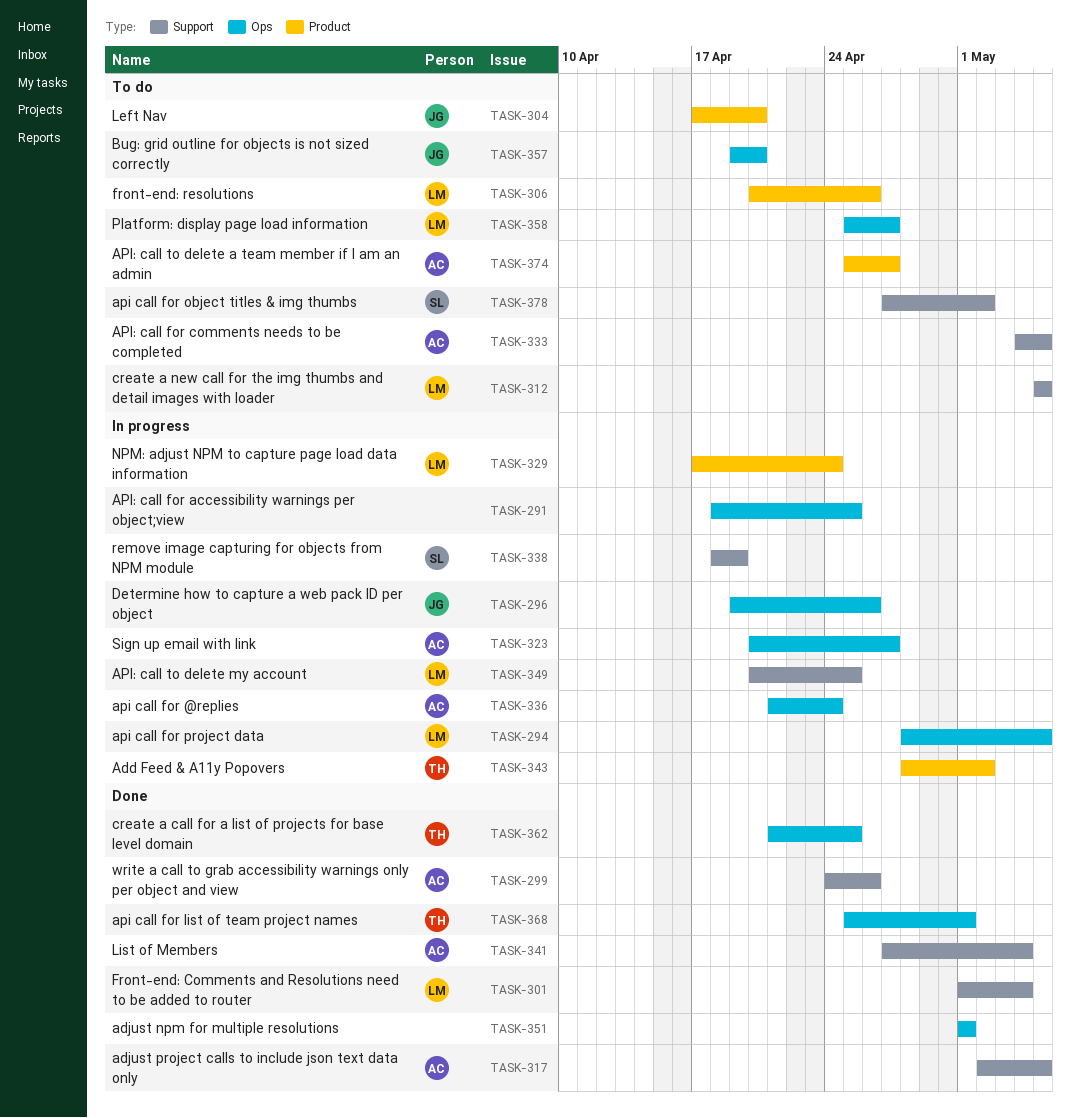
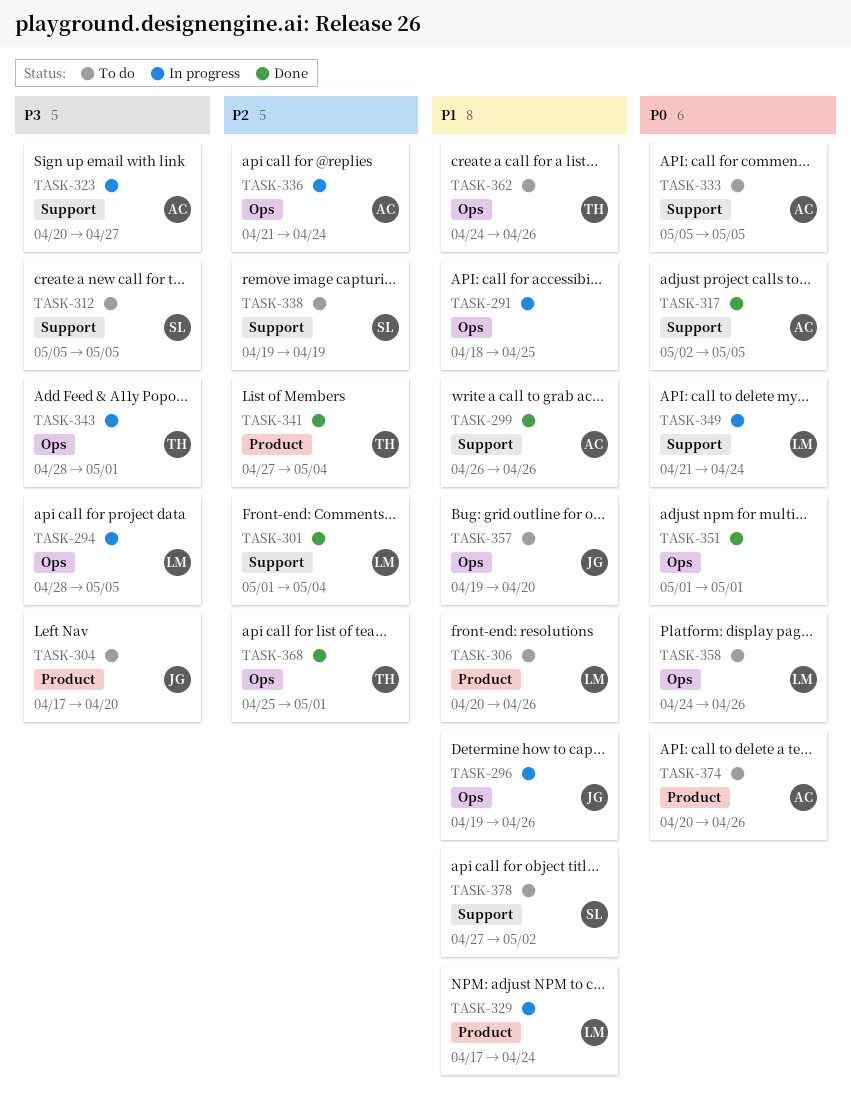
TASK-299, start: Apr 24 -> Apr 26
TASK-312, owner: LM -> SL
TASK-323, label: Ops -> Support
TASK-333, start: May 4 -> May 5
TASK-338, status: In progress -> To do
TASK-338, start: Apr 18 -> Apr 19
TASK-341, owner: AC -> TH
TASK-341, label: Support -> Product
TASK-343, label: Product -> Ops
TASK-343, due: May 2 -> May 1
TASK-349, start: Apr 20 -> Apr 21
TASK-349, due: Apr 25 -> Apr 24
TASK-358, start: Apr 25 -> Apr 24
TASK-358, due: Apr 27 -> Apr 26
TASK-362, status: Done -> To do
TASK-362, start: Apr 21 -> Apr 24
TASK-362, due: Apr 25 -> Apr 26
TASK-374, start: Apr 25 -> Apr 20
TASK-374, due: Apr 27 -> Apr 26

